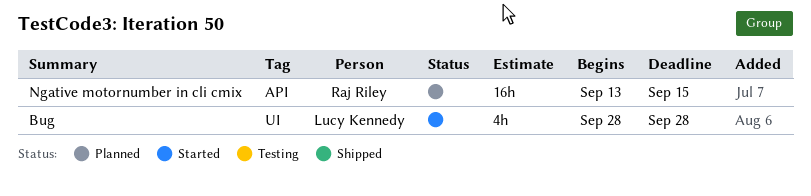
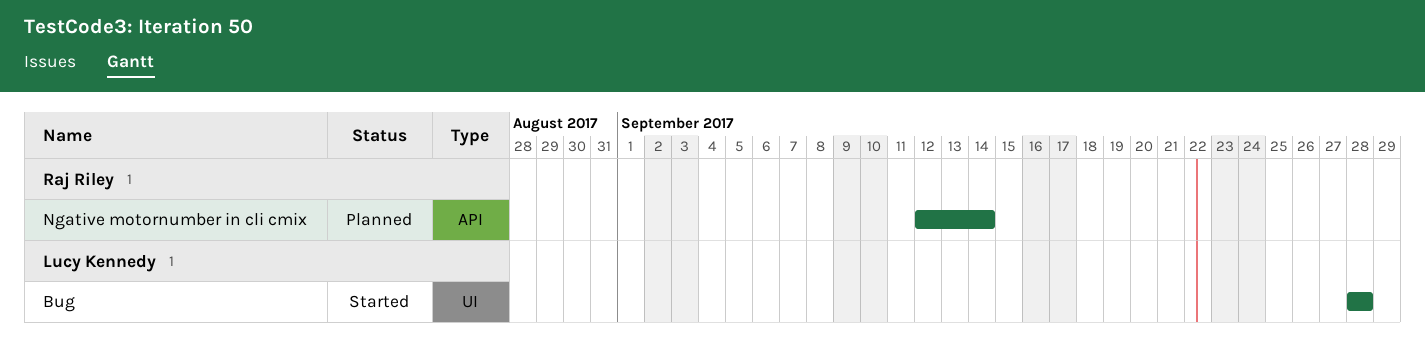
Ngative motornumber in cli cmix, start: Sep 13 -> Sep 12
Ngative motornumber in cli cmix, due: Sep 15 -> Sep 14

